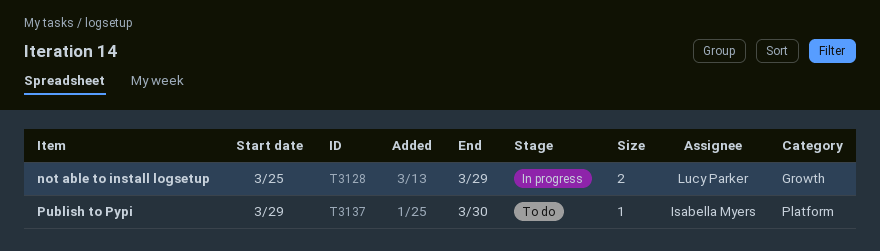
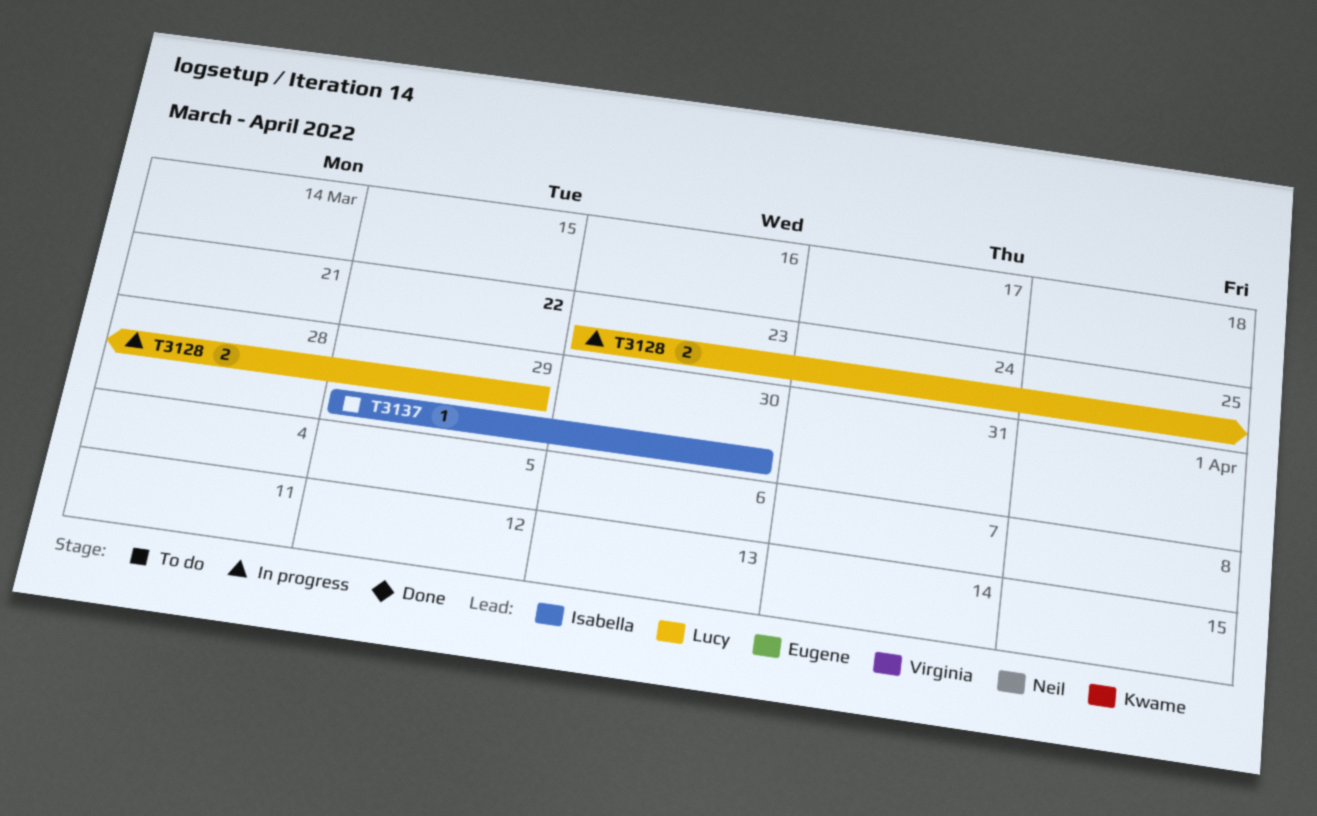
T3128, start: Mar 25 -> Mar 23

